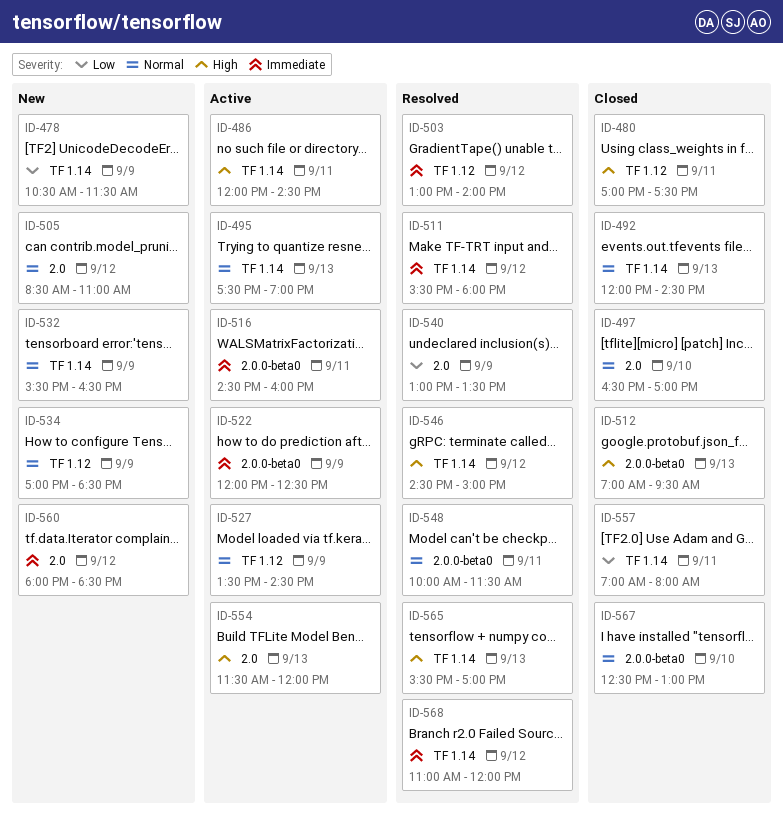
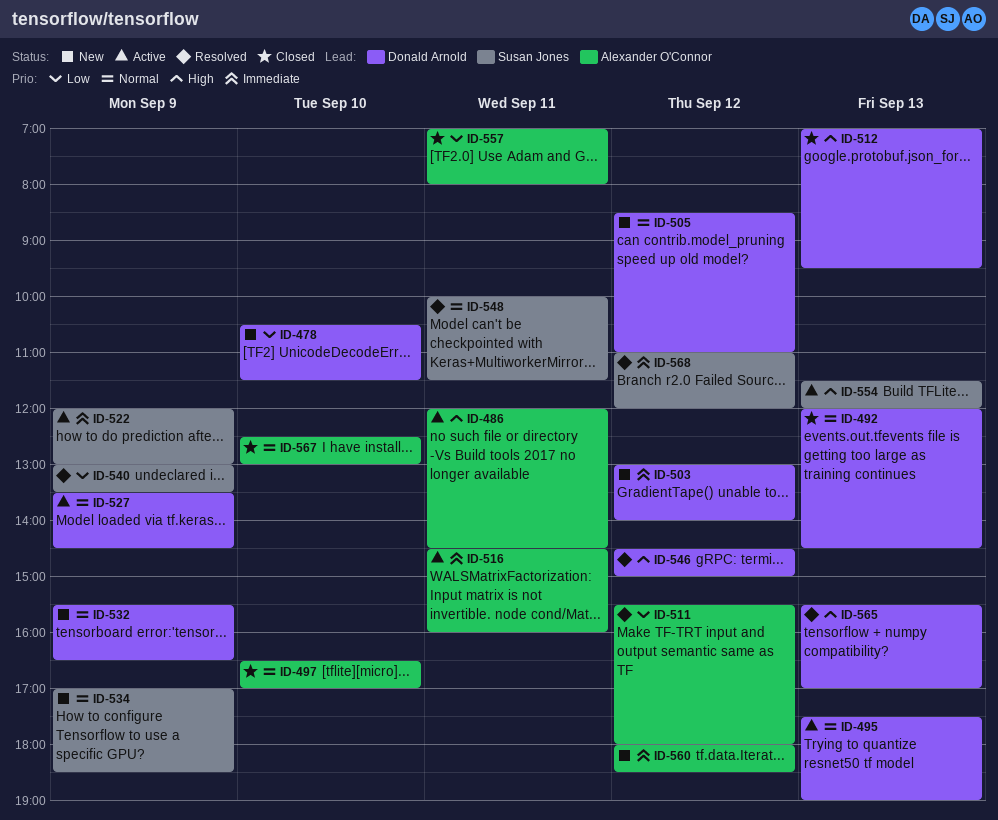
ID-478, day: Sep 9 -> Sep 10
ID-480: present -> none
ID-503, status: Resolved -> New
ID-511, priority: Immediate -> Low
ID-522, ends: 12:30 -> 13:00

